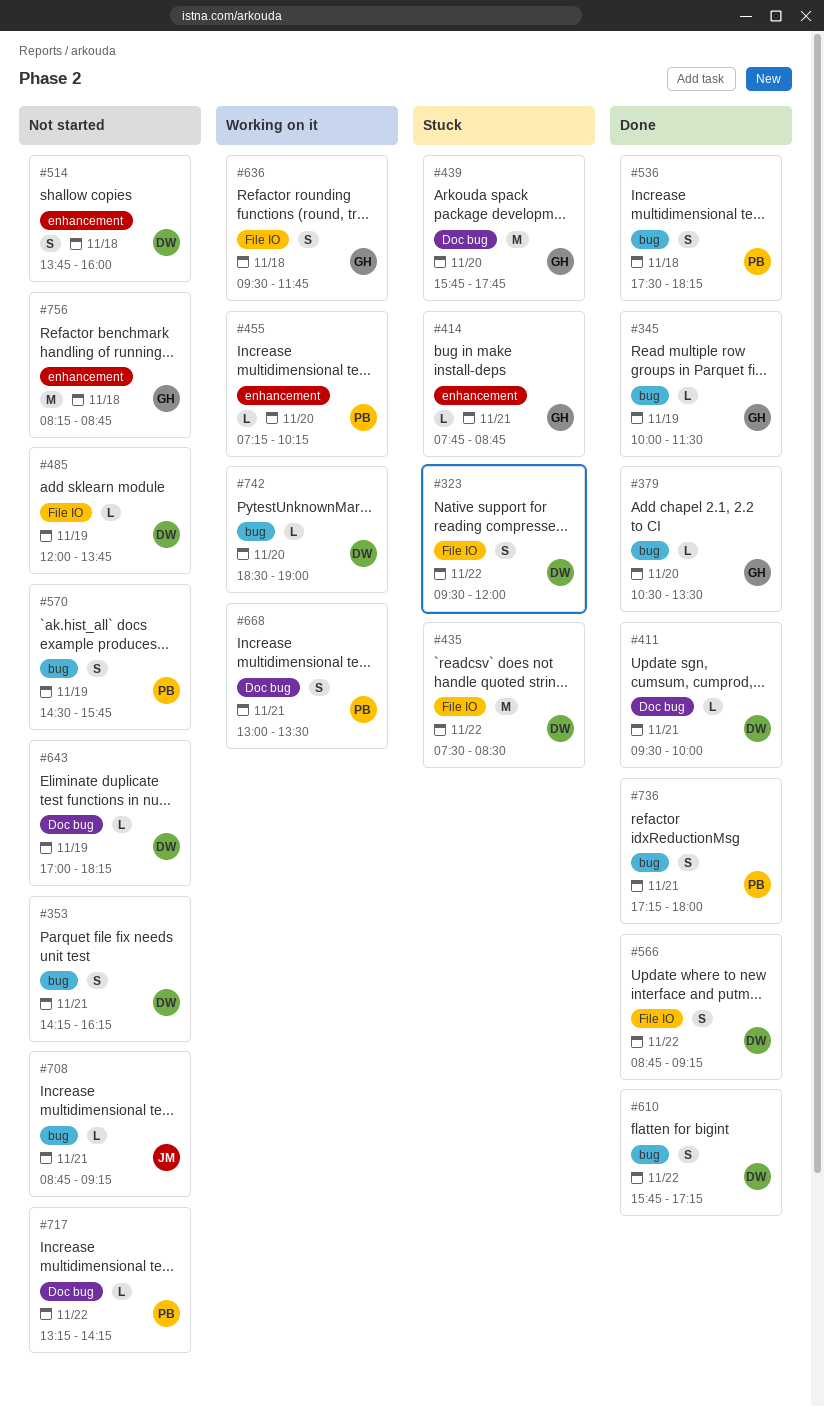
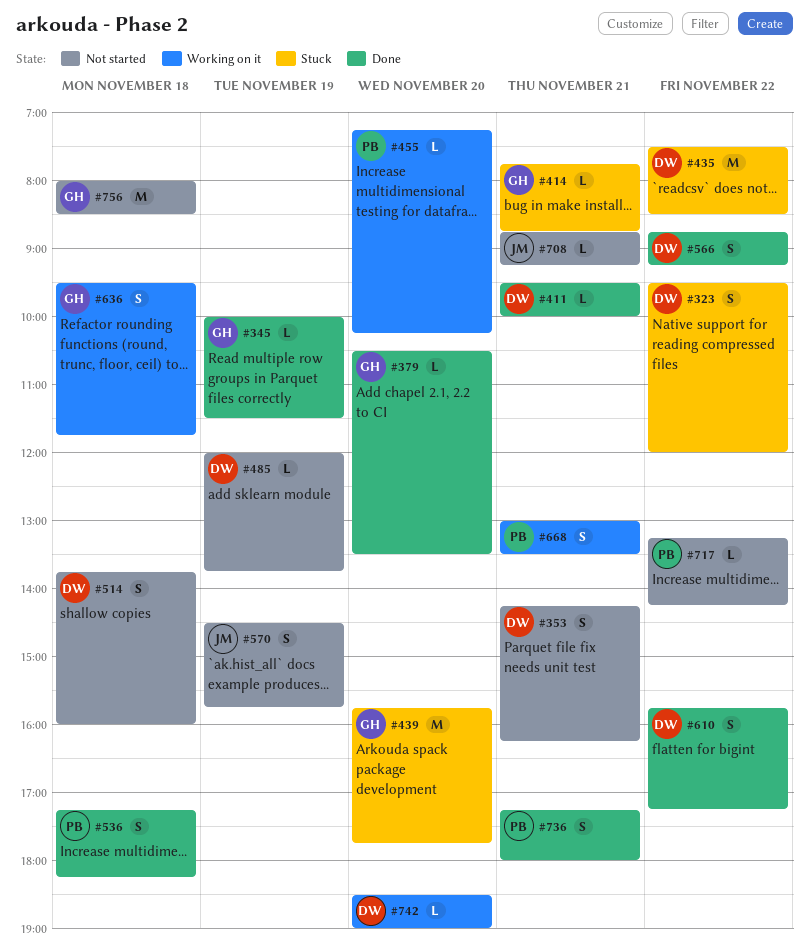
#536, begins: 17:30 -> 17:15
#570, owner: PB -> JM
#643: present -> none
#756, begins: 08:15 -> 08:00
#756, ends: 08:45 -> 08:30

